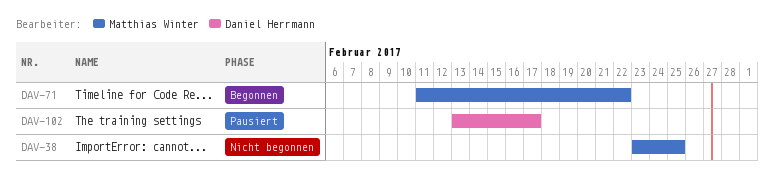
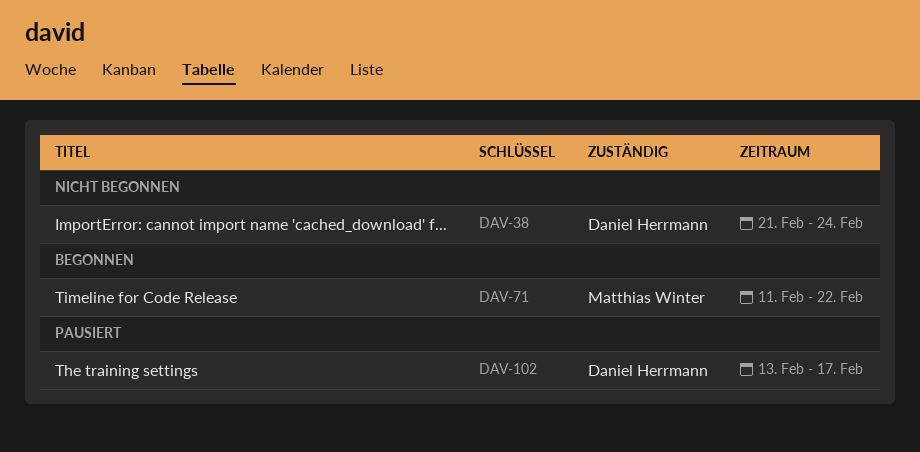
DAV-38, owner: Matthias Winter -> Daniel Herrmann
DAV-38, start: Feb 23 -> Feb 21
DAV-38, due: Feb 25 -> Feb 24

